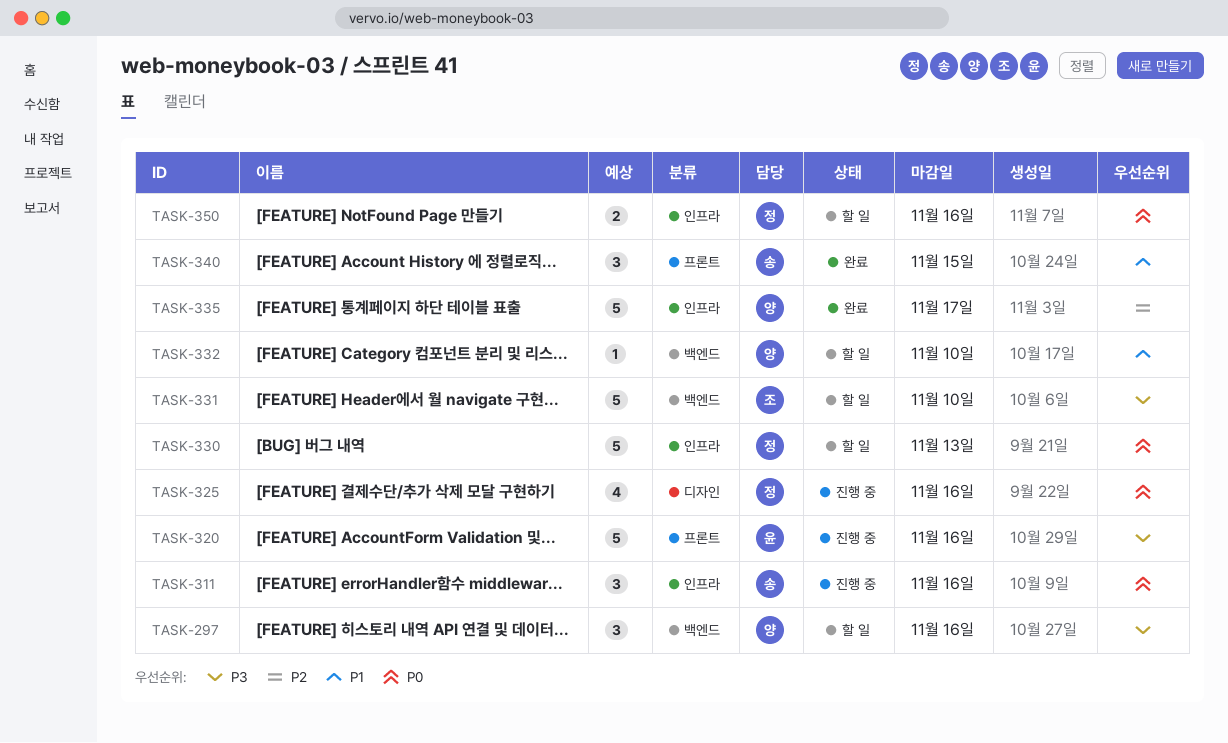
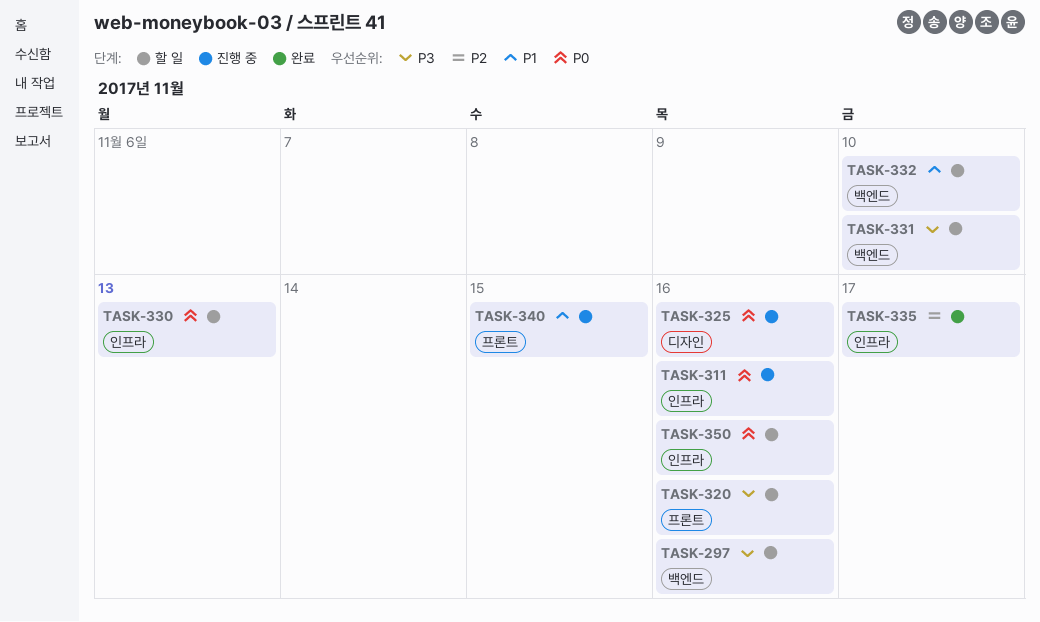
TASK-320, status: 진행 중 -> 할 일
TASK-340, status: 완료 -> 진행 중

